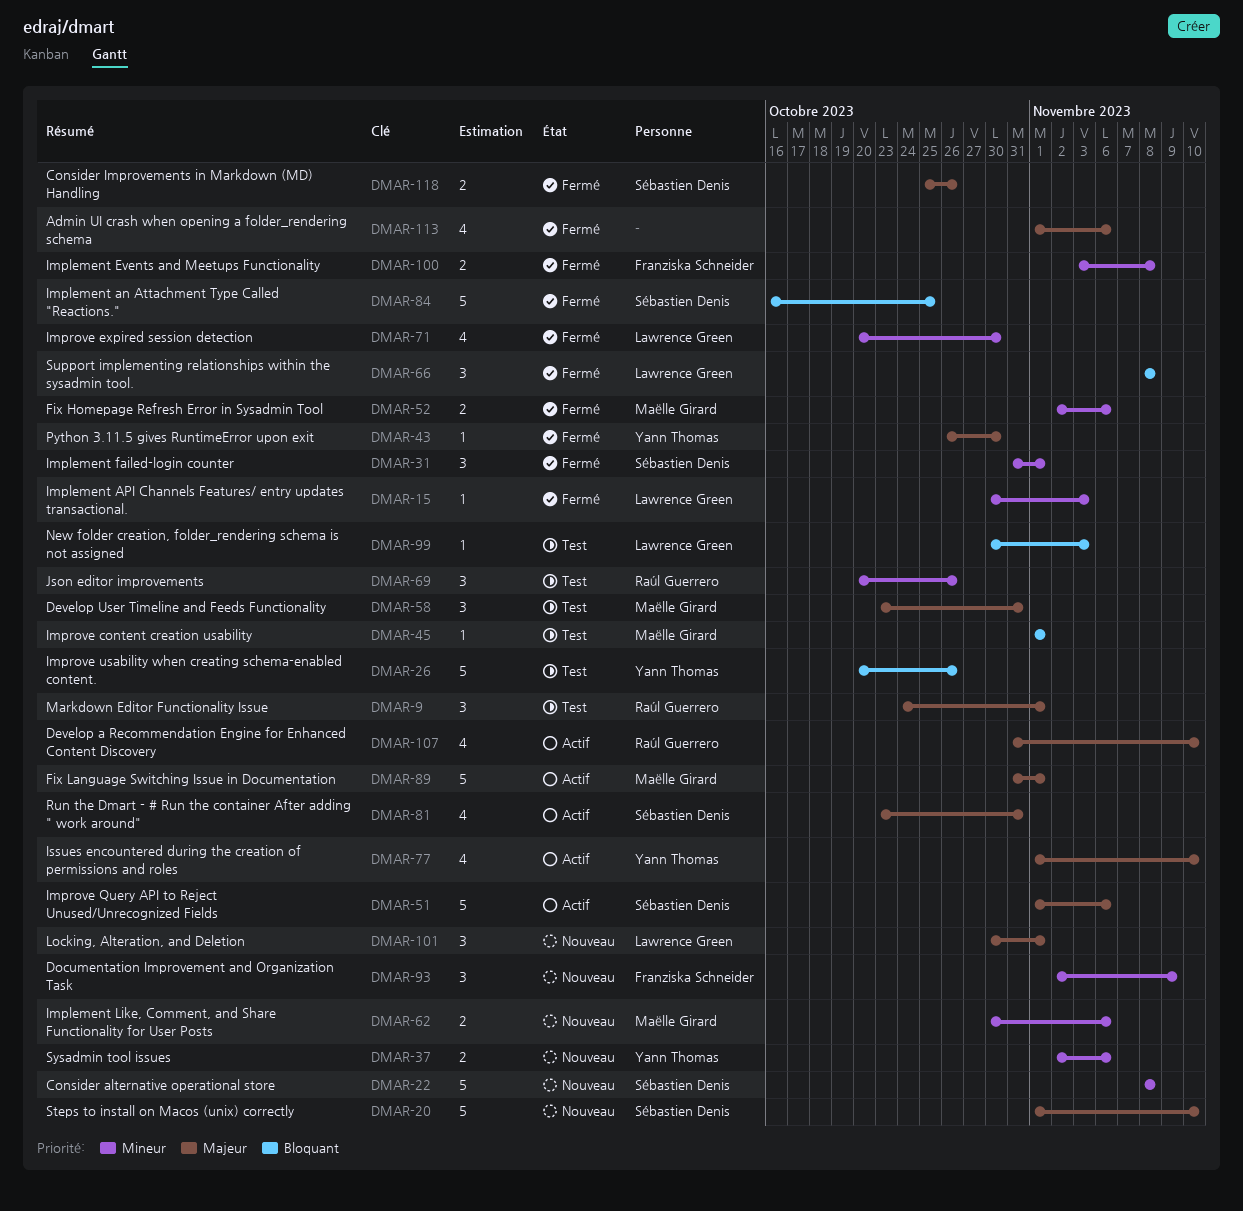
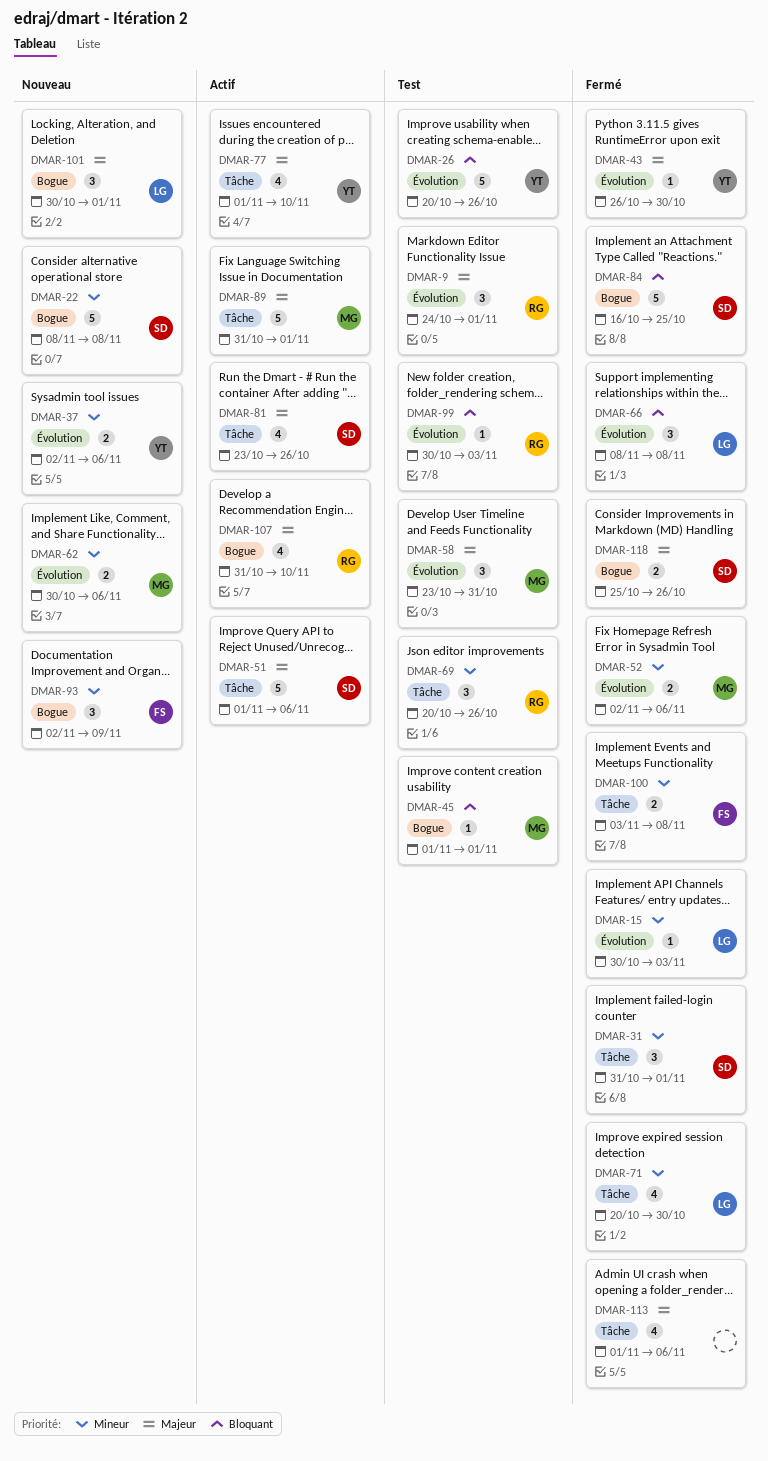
DMAR-20: present -> none
DMAR-81, due: Oct 31 -> Oct 26
DMAR-99, owner: Lawrence Green -> Raúl Guerrero

